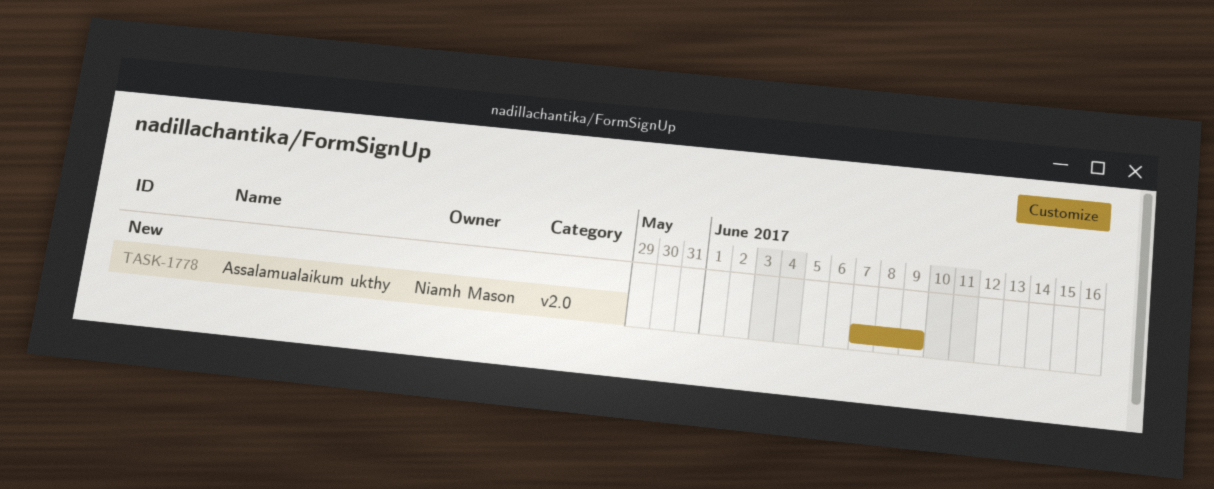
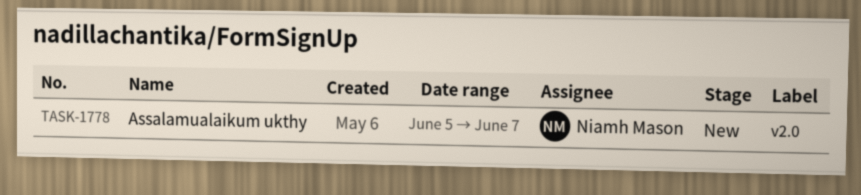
TASK-1778, start: Jun 7 -> Jun 5
TASK-1778, due: Jun 9 -> Jun 7

